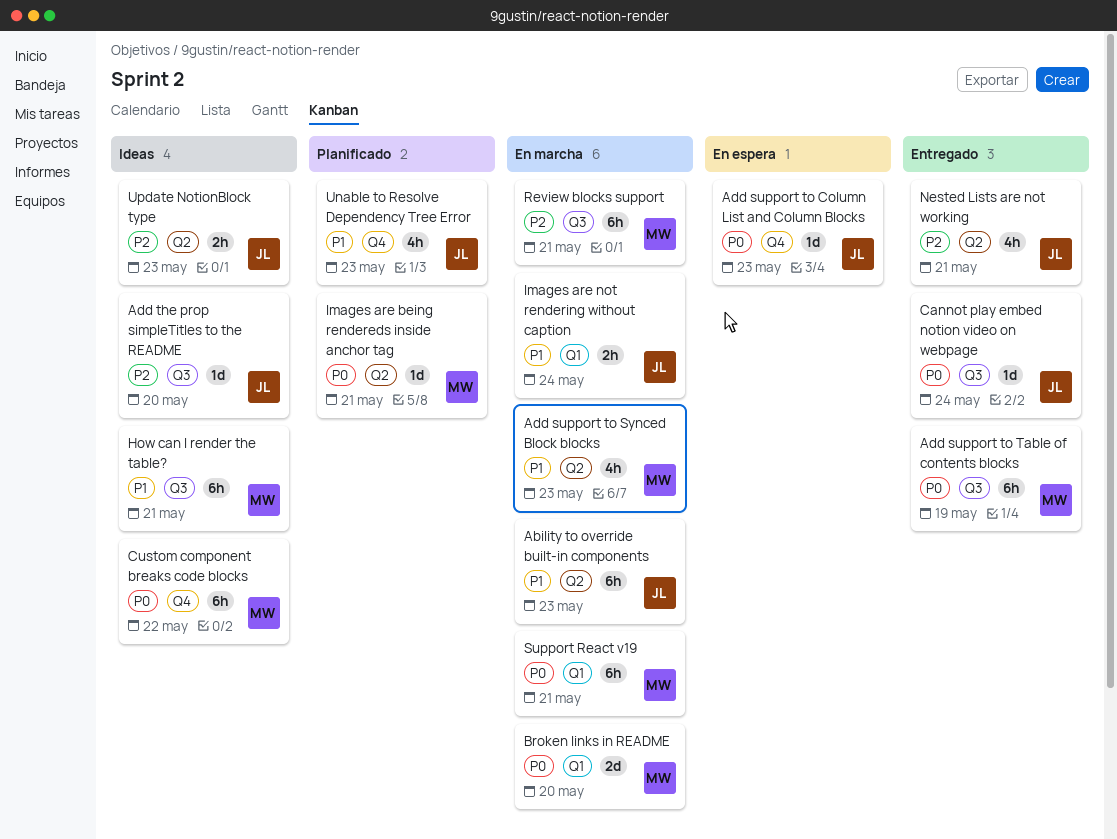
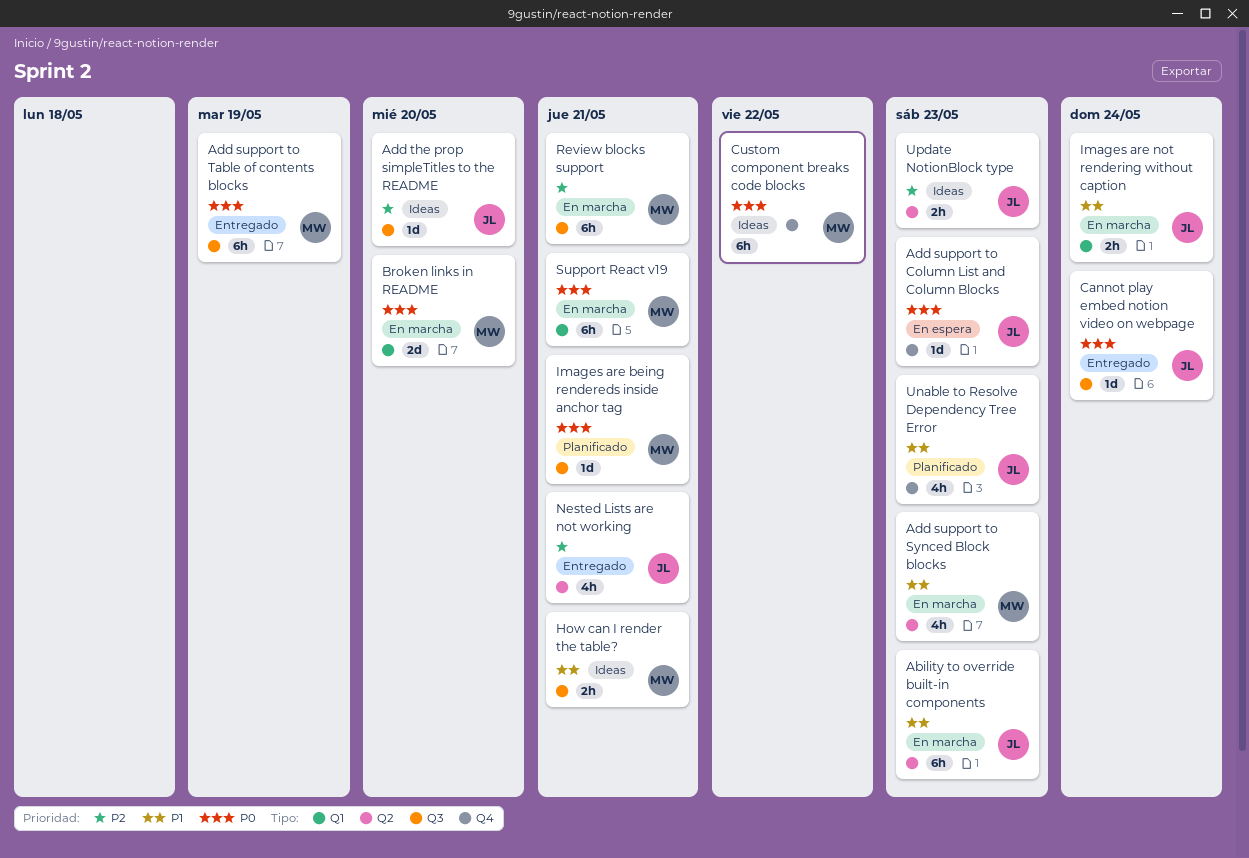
How can I render the table?, estimate: 6h -> 2h
Images are being rendereds inside anchor tag, label: Q2 -> Q3

